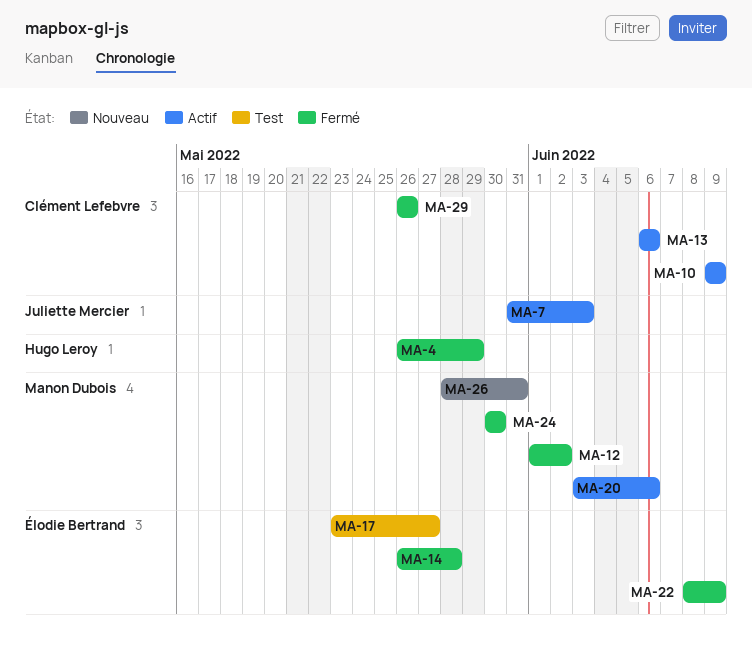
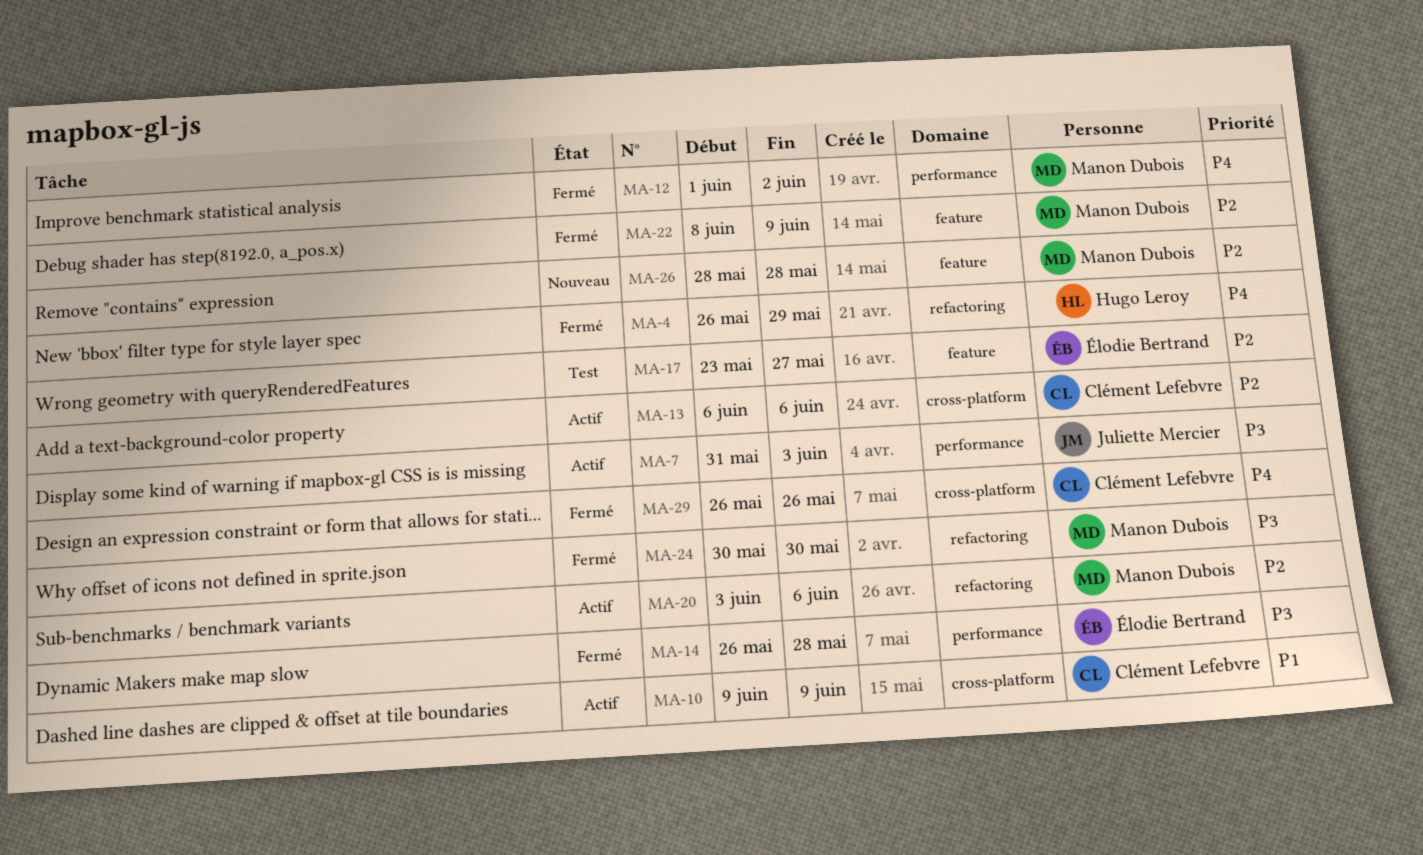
MA-22, owner: Élodie Bertrand -> Manon Dubois
MA-26, due: May 31 -> May 28

